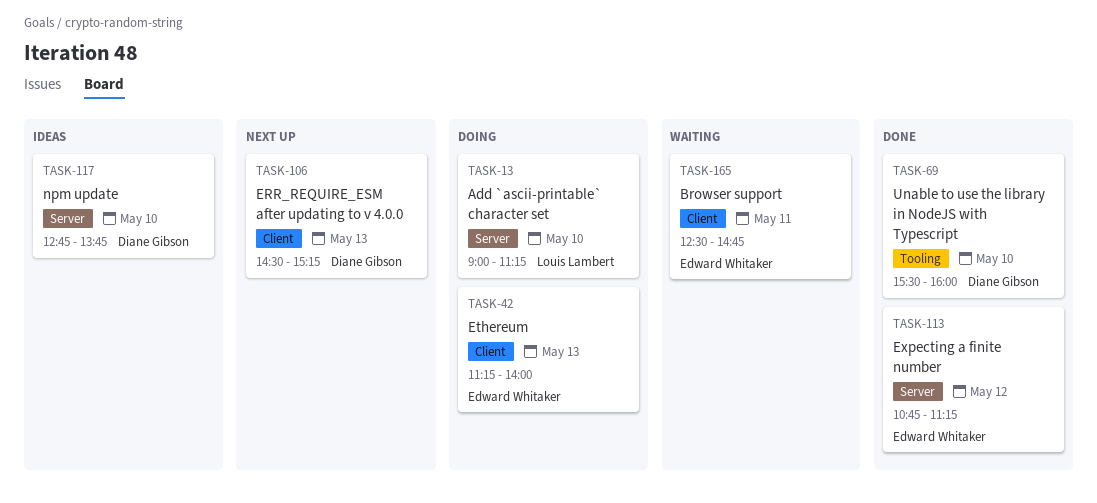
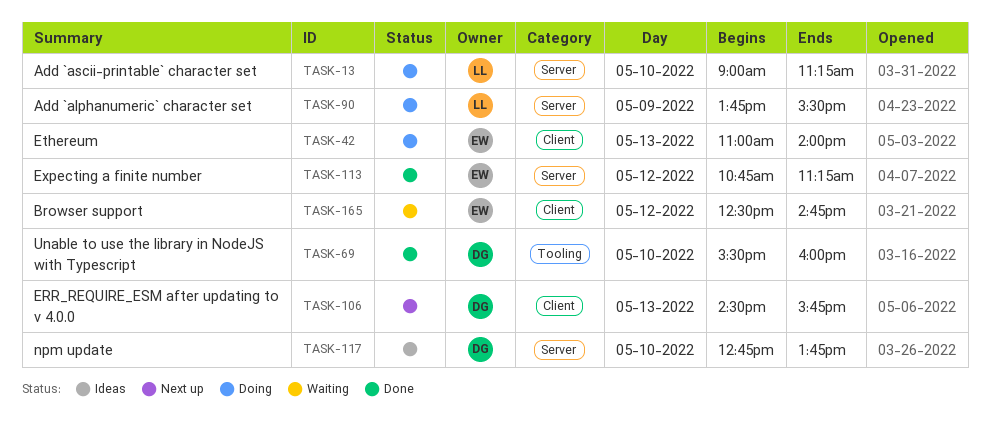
TASK-42, begins: 11:15 -> 11:00
TASK-90: none -> present
TASK-106, ends: 15:15 -> 15:45
TASK-165, day: May 11 -> May 12

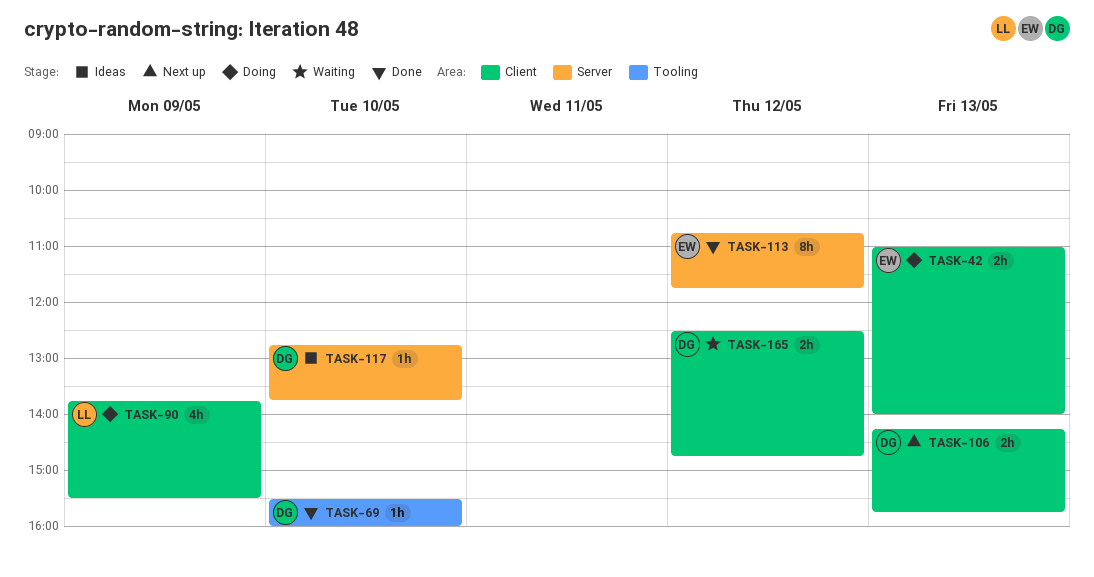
TASK-13: present -> none
TASK-90, label: Server -> Client
TASK-106, begins: 14:30 -> 14:15
TASK-113, ends: 11:15 -> 11:45
TASK-165, owner: EW -> DG

